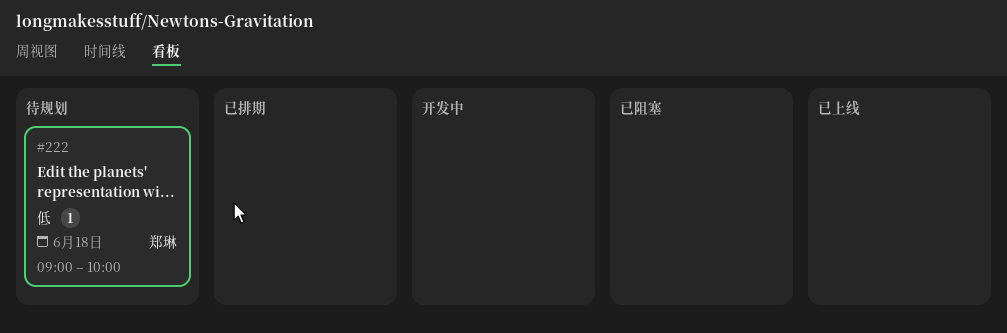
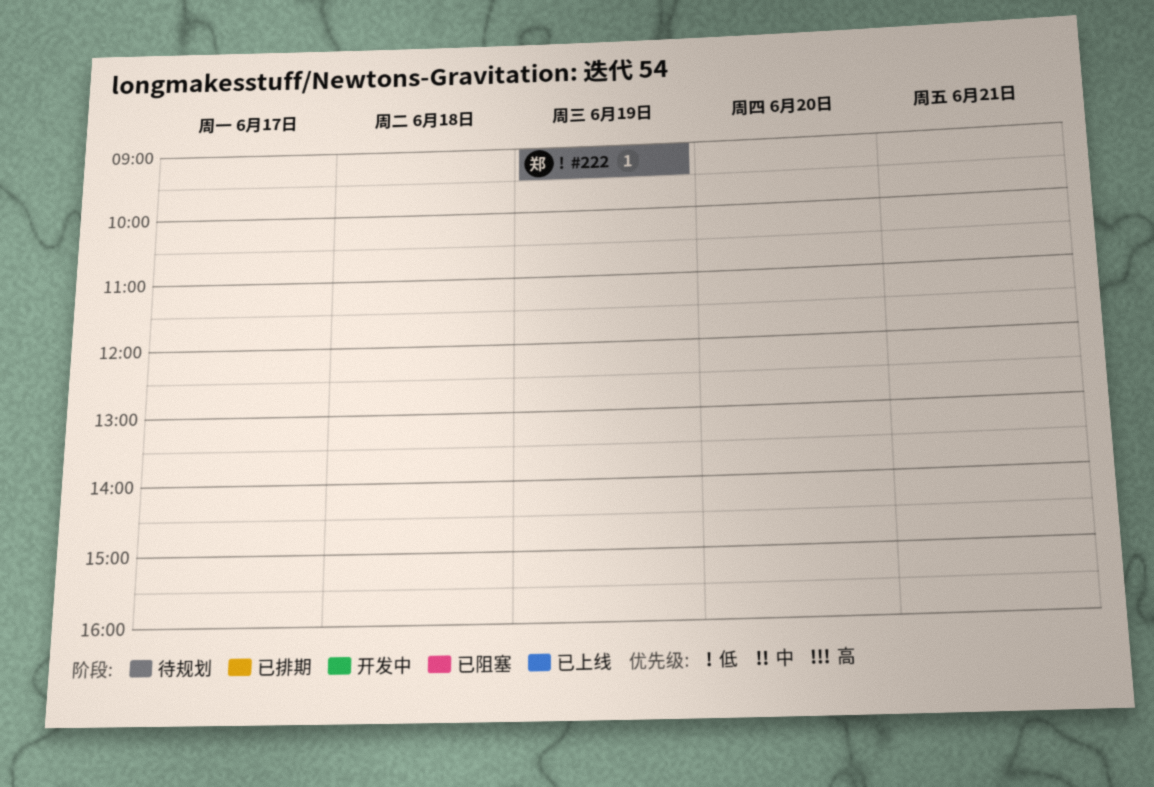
#222, day: Jun 18 -> Jun 19
#222, ends: 10:00 -> 09:30

